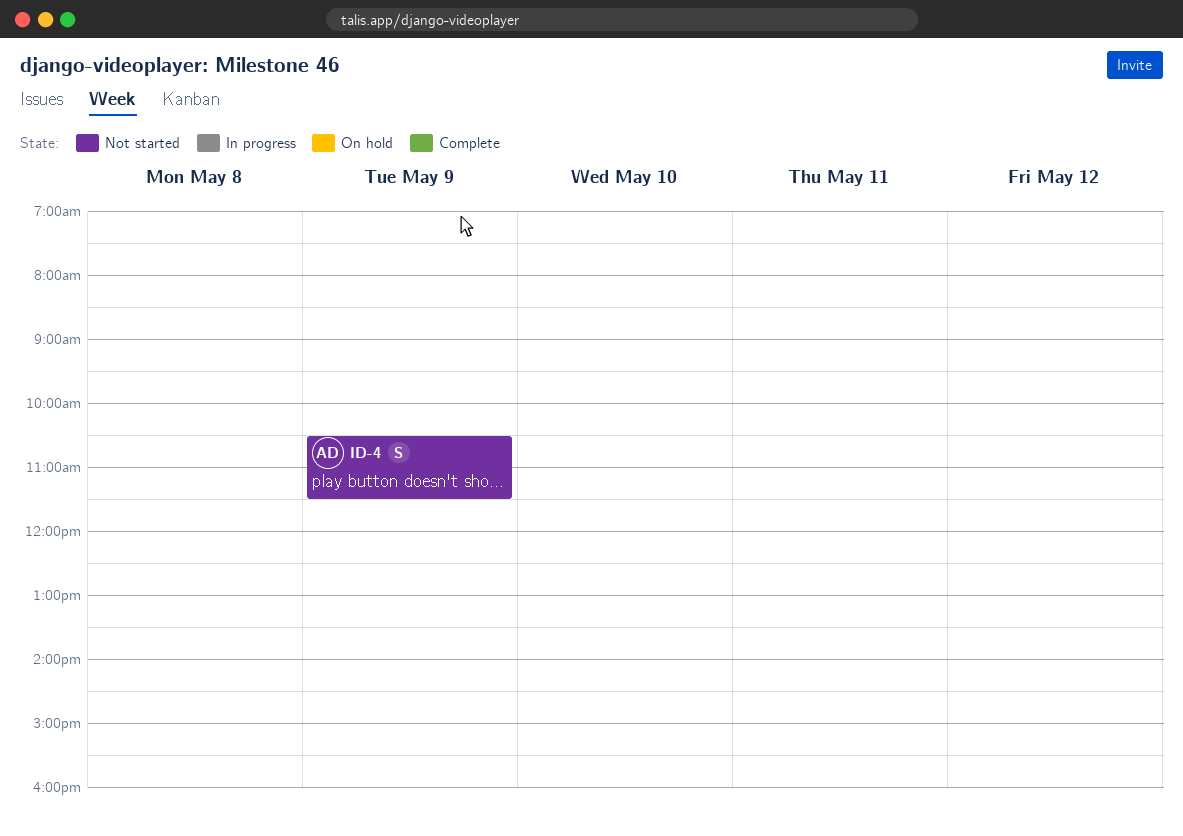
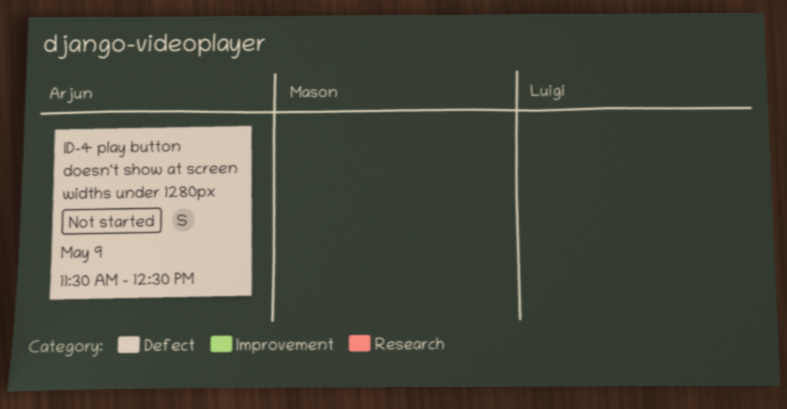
ID-4, begins: 10:30 -> 11:30
ID-4, ends: 11:30 -> 12:30

